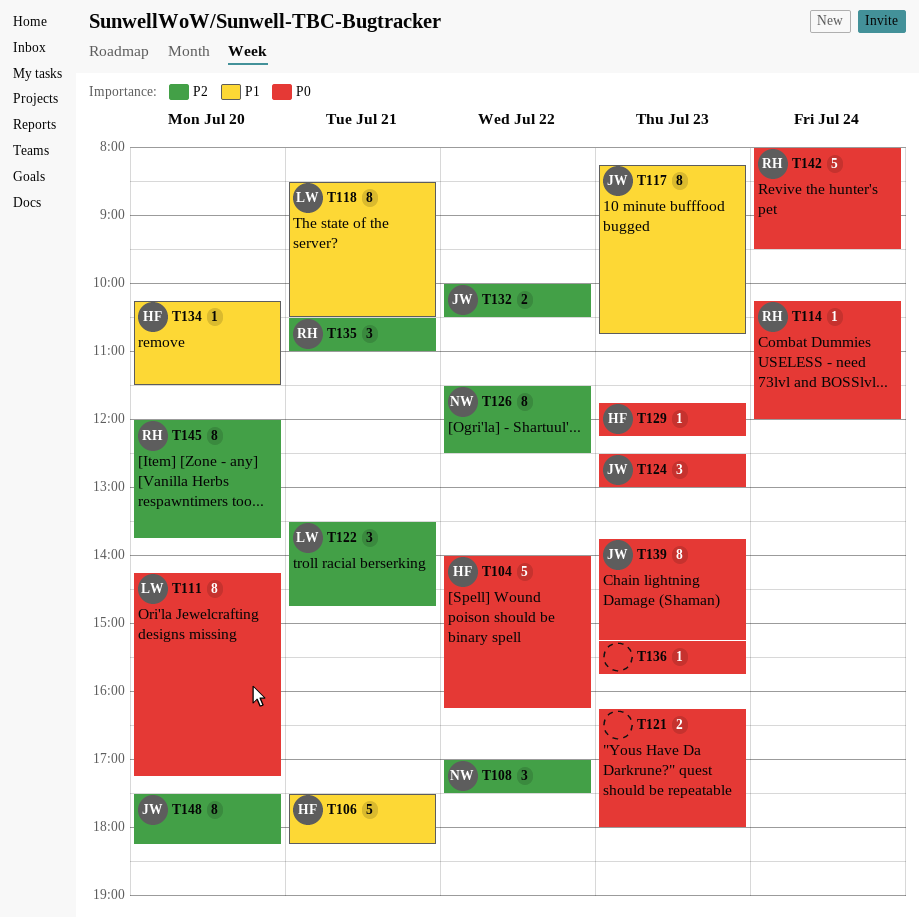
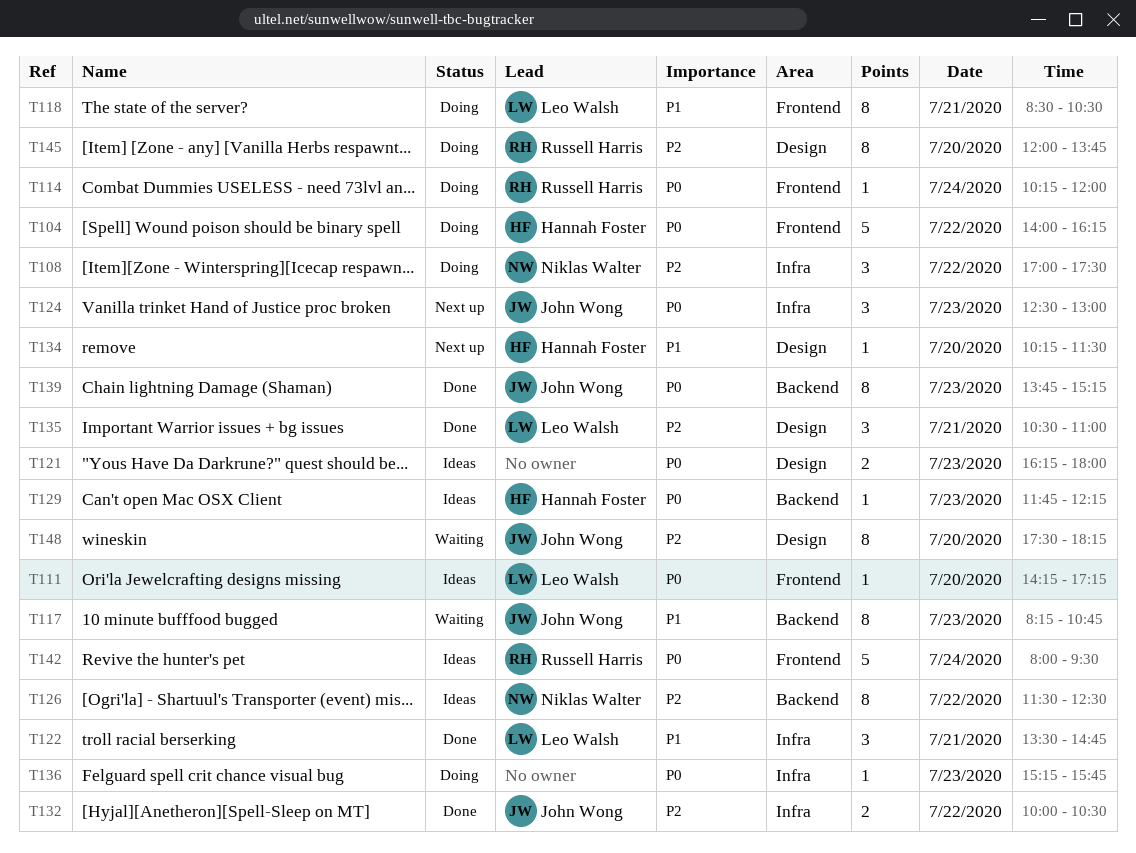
T106: present -> none
T111, estimate: 8 -> 1
T122, priority: P2 -> P1
T135, owner: Russell Harris -> Leo Walsh

